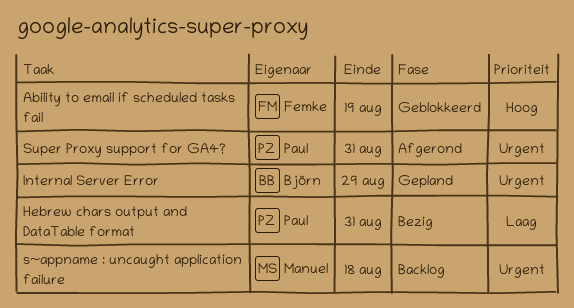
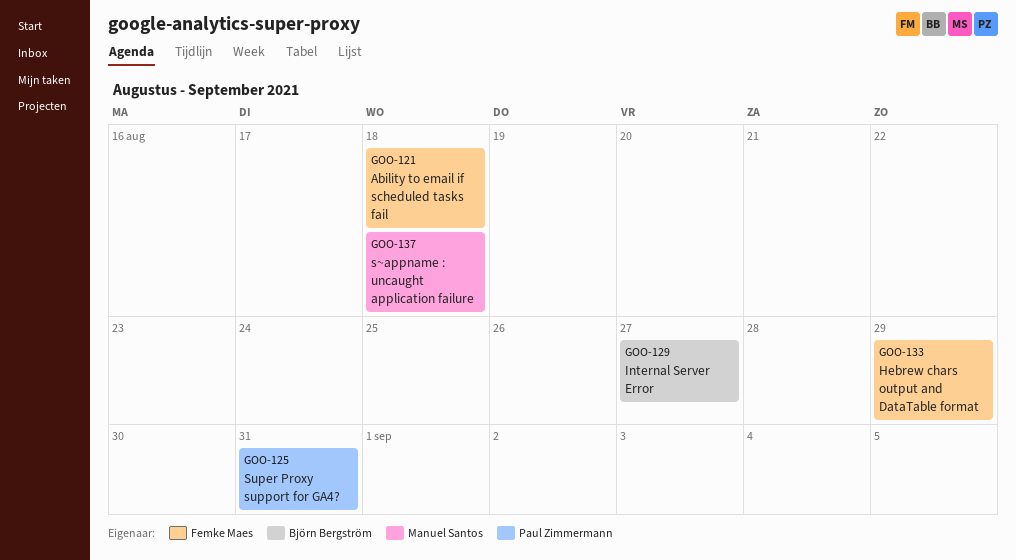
Ability to email if scheduled tasks fail, due: Aug 19 -> Aug 18
Hebrew chars output and DataTable format, owner: Paul Zimmermann -> Femke Maes
Hebrew chars output and DataTable format, due: Aug 31 -> Aug 29
Internal Server Error, due: Aug 29 -> Aug 27

